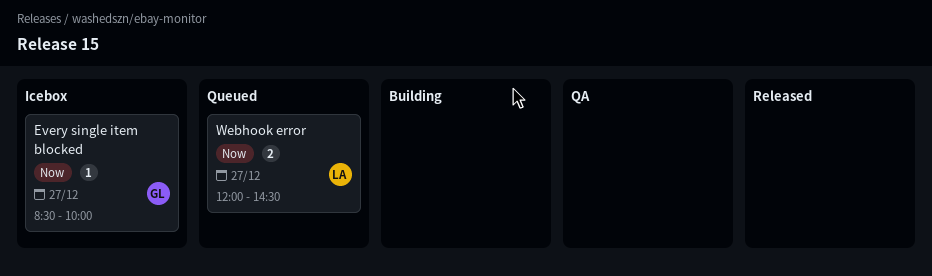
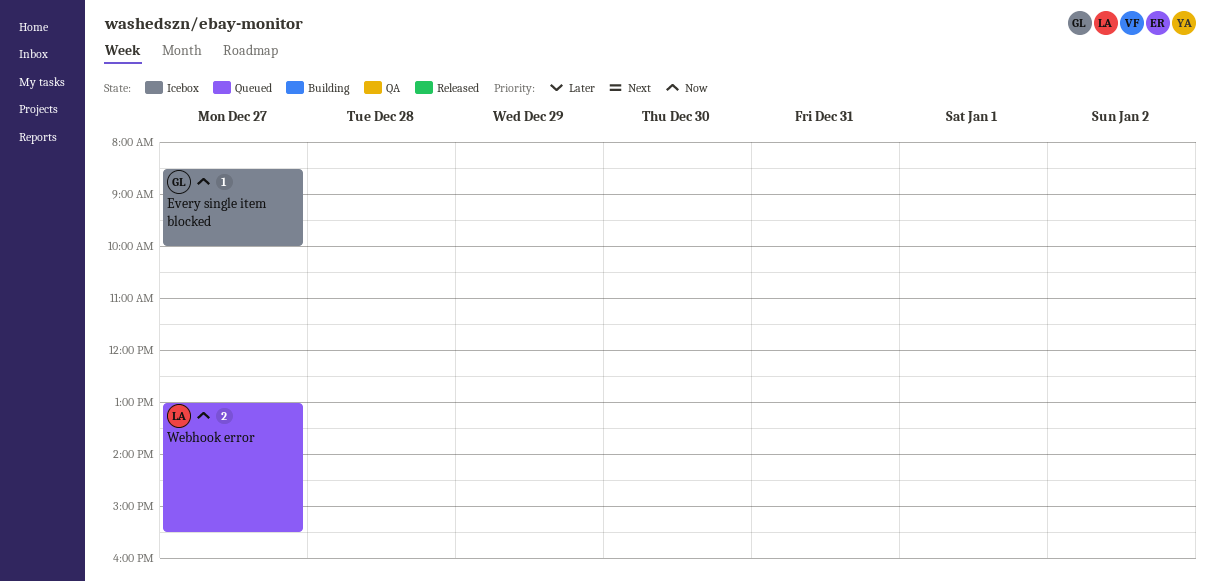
Webhook error, begins: 12:00 -> 13:00
Webhook error, ends: 14:30 -> 15:30

